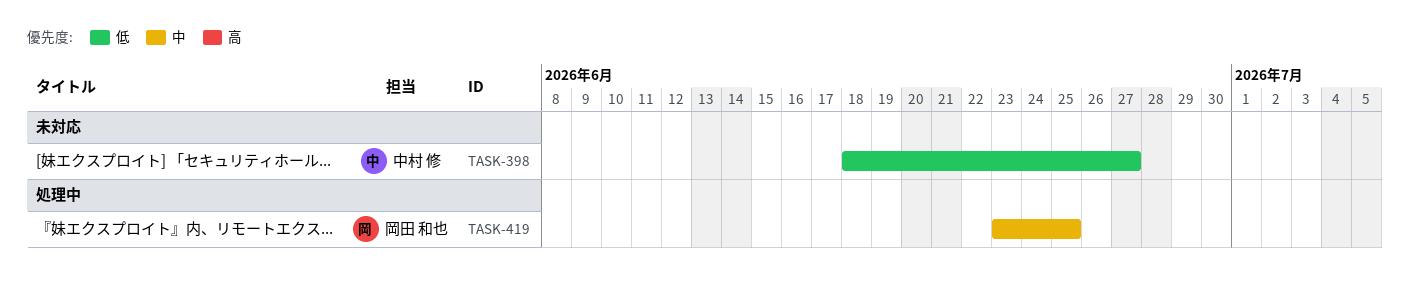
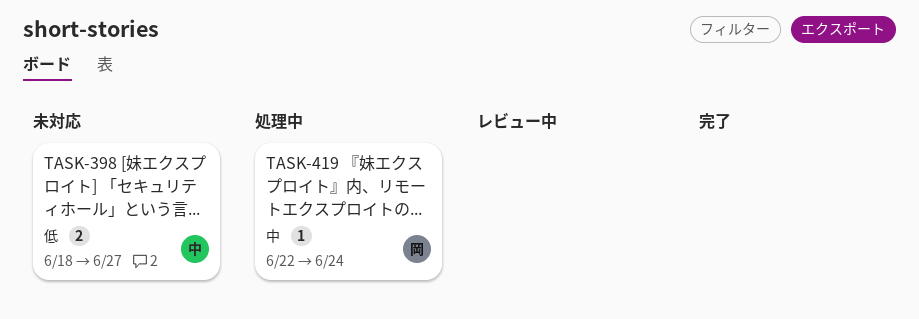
TASK-419, start: Jun 23 -> Jun 22
TASK-419, due: Jun 25 -> Jun 24

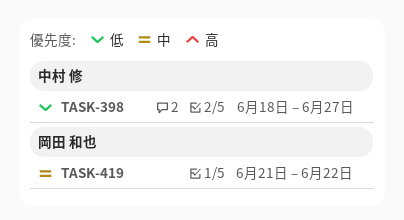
TASK-419, start: Jun 22 -> Jun 21
TASK-419, due: Jun 24 -> Jun 22

